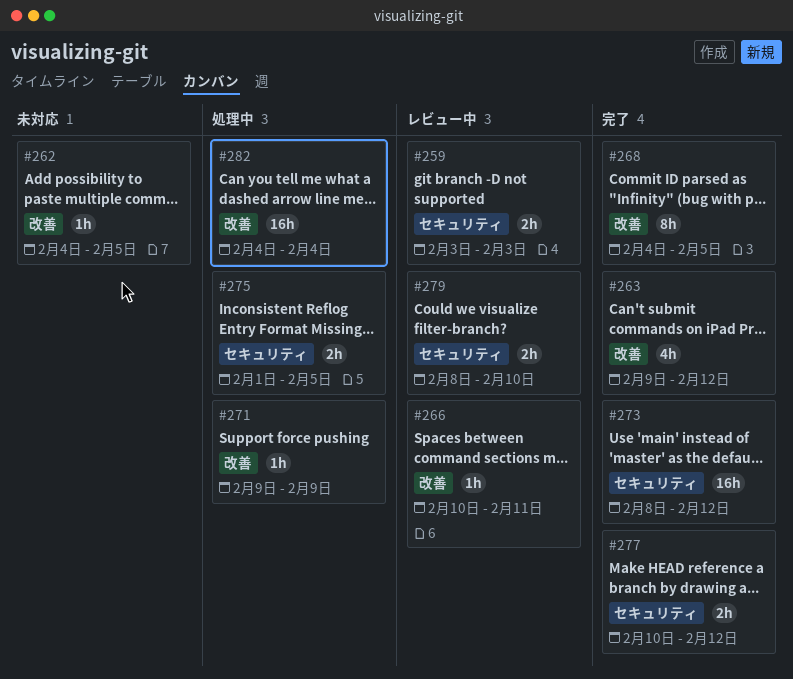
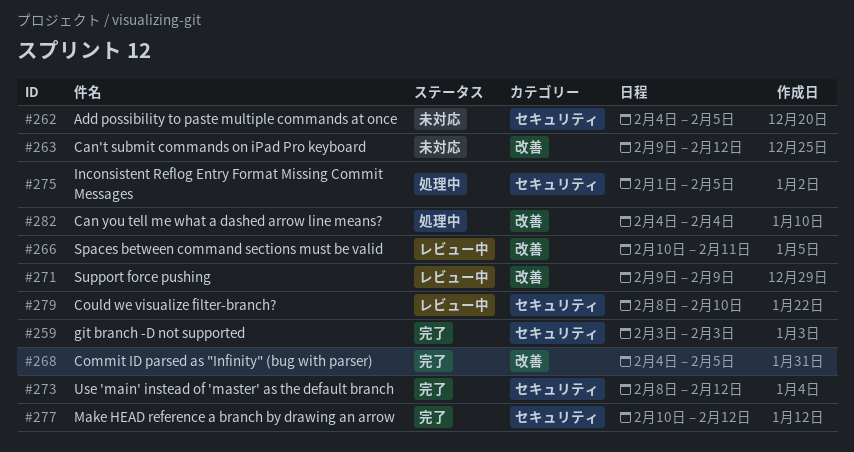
#259, status: レビュー中 -> 完了
#262, label: 改善 -> セキュリティ
#263, status: 完了 -> 未対応
#271, status: 処理中 -> レビュー中

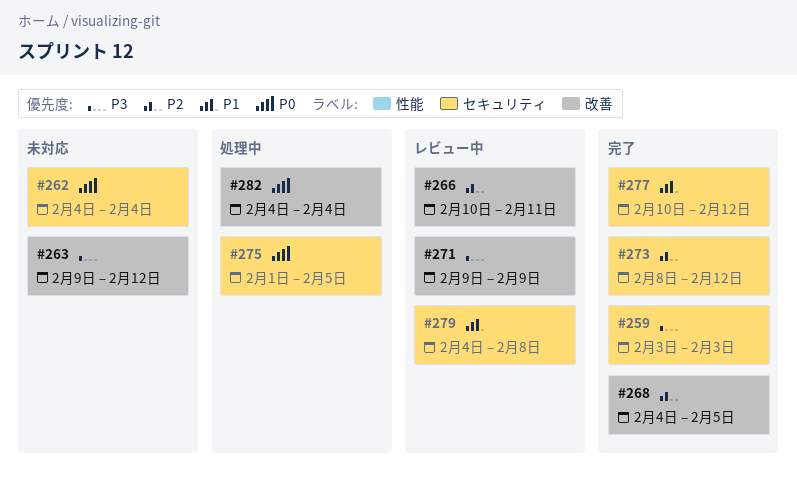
#262, due: Feb 5 -> Feb 4
#279, start: Feb 8 -> Feb 4
#279, due: Feb 10 -> Feb 8

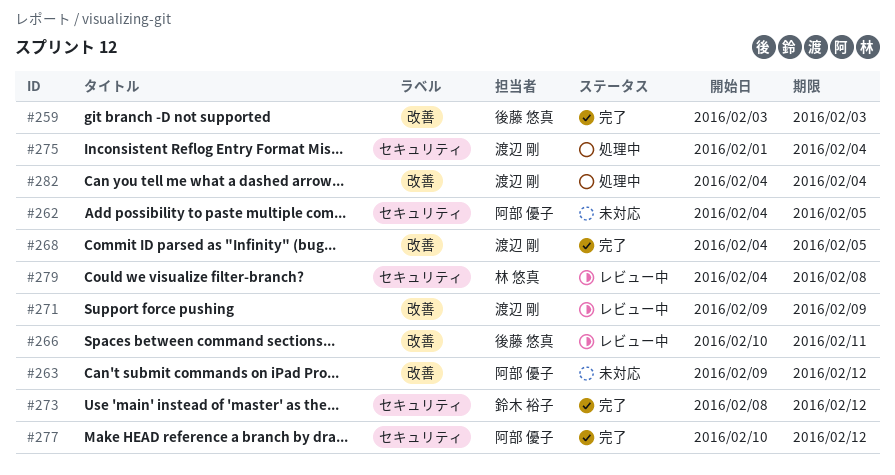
#259, label: セキュリティ -> 改善
#262, due: Feb 4 -> Feb 5
#275, due: Feb 5 -> Feb 4

